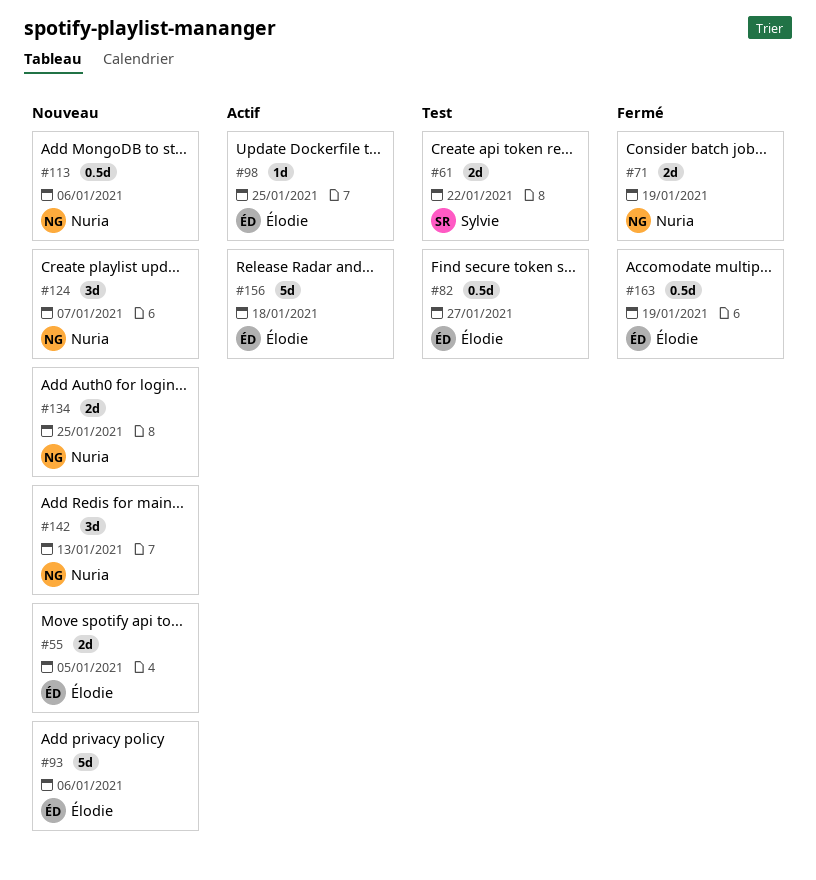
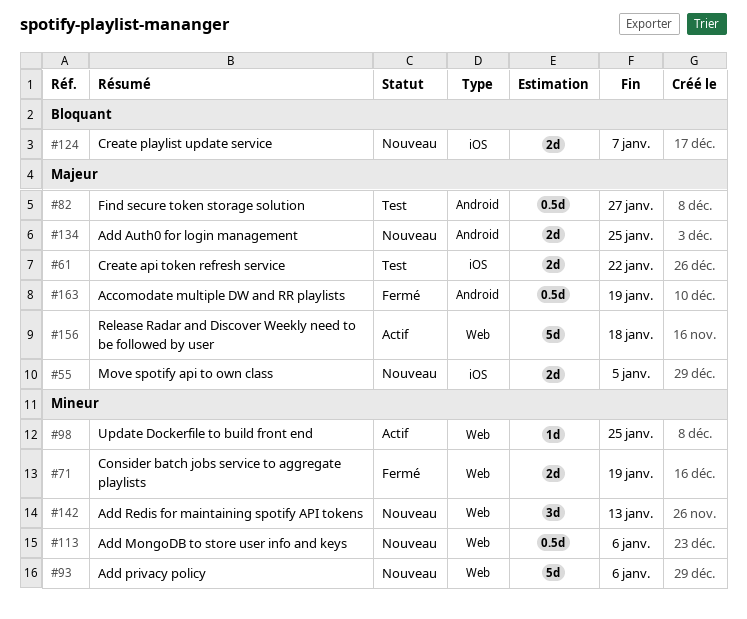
#124, estimate: 3d -> 2d

